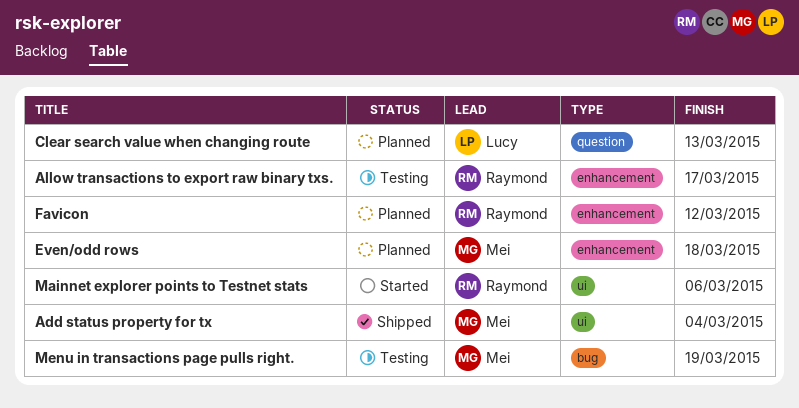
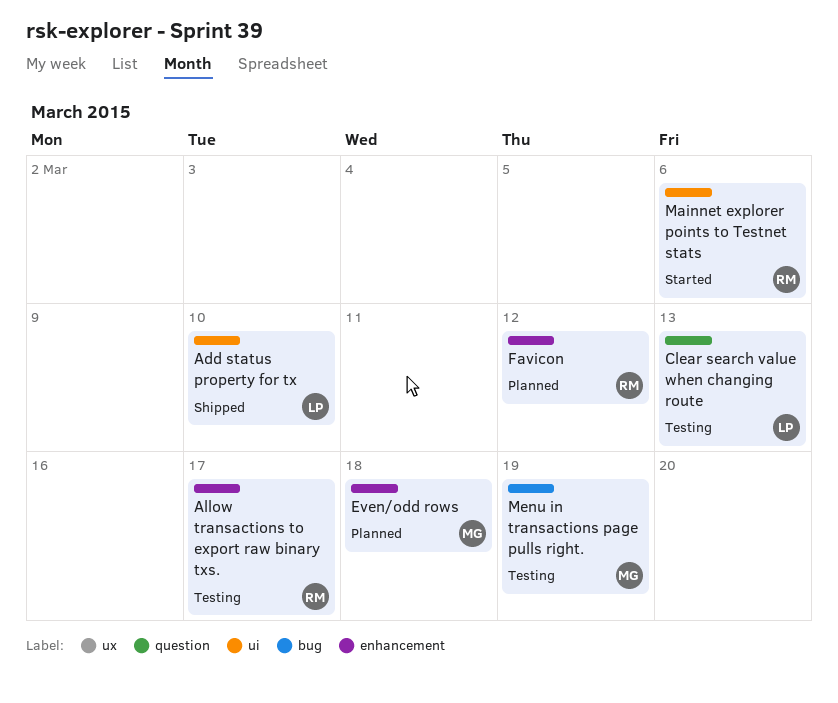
Add status property for tx, owner: Mei -> Lucy
Add status property for tx, due: Mar 4 -> Mar 10
Clear search value when changing route, status: Planned -> Testing

